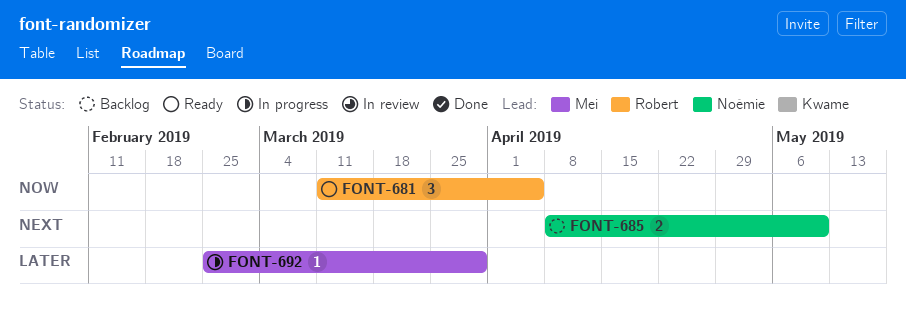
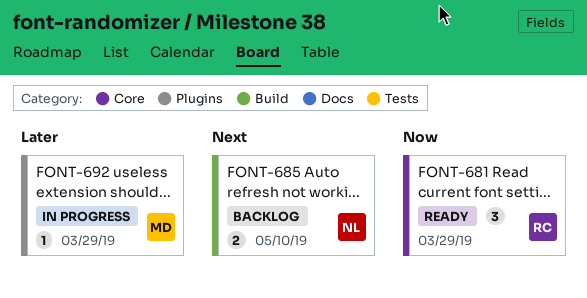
FONT-681, due: Apr 5 -> Mar 29

